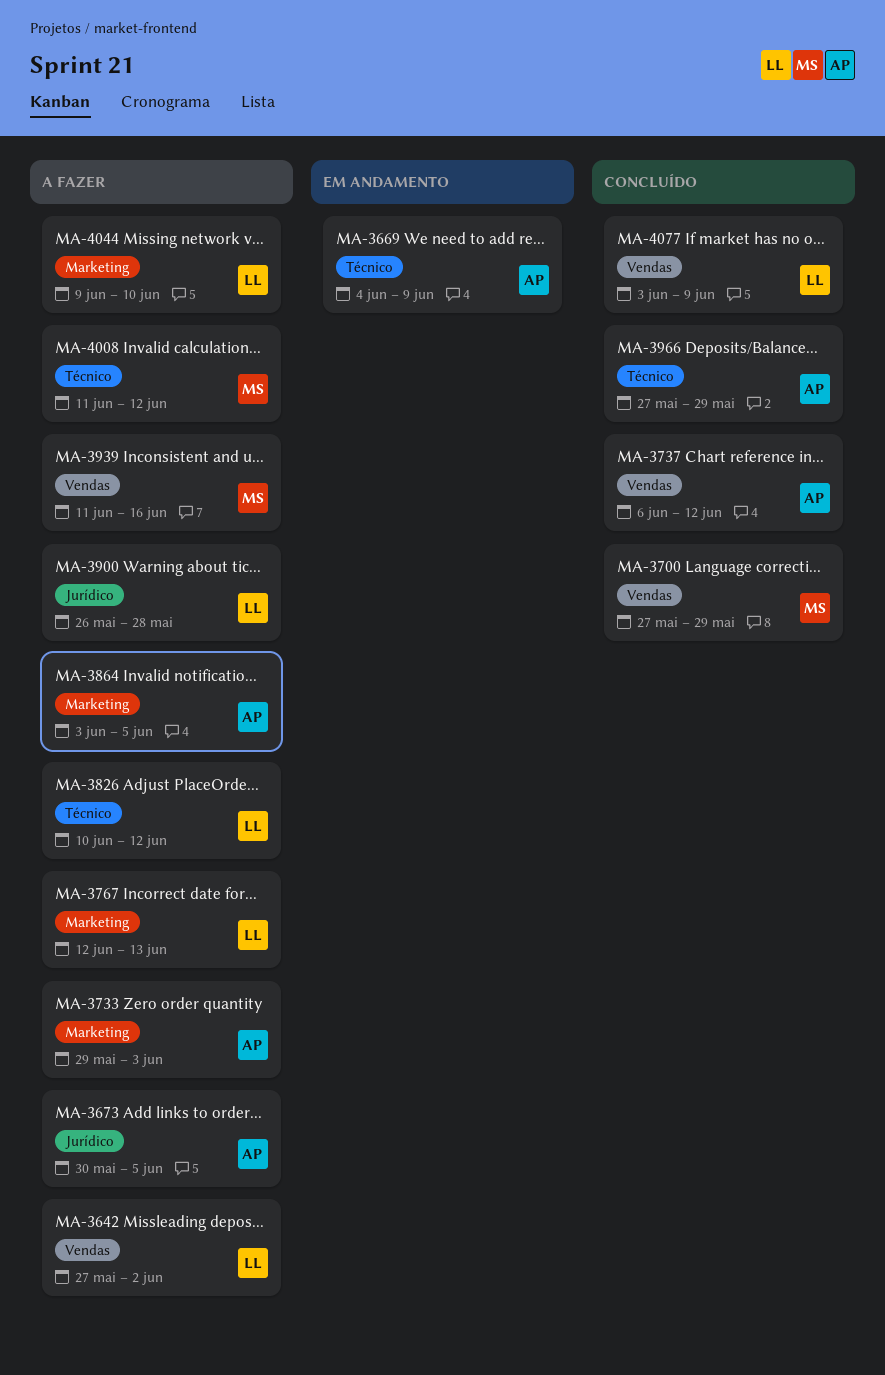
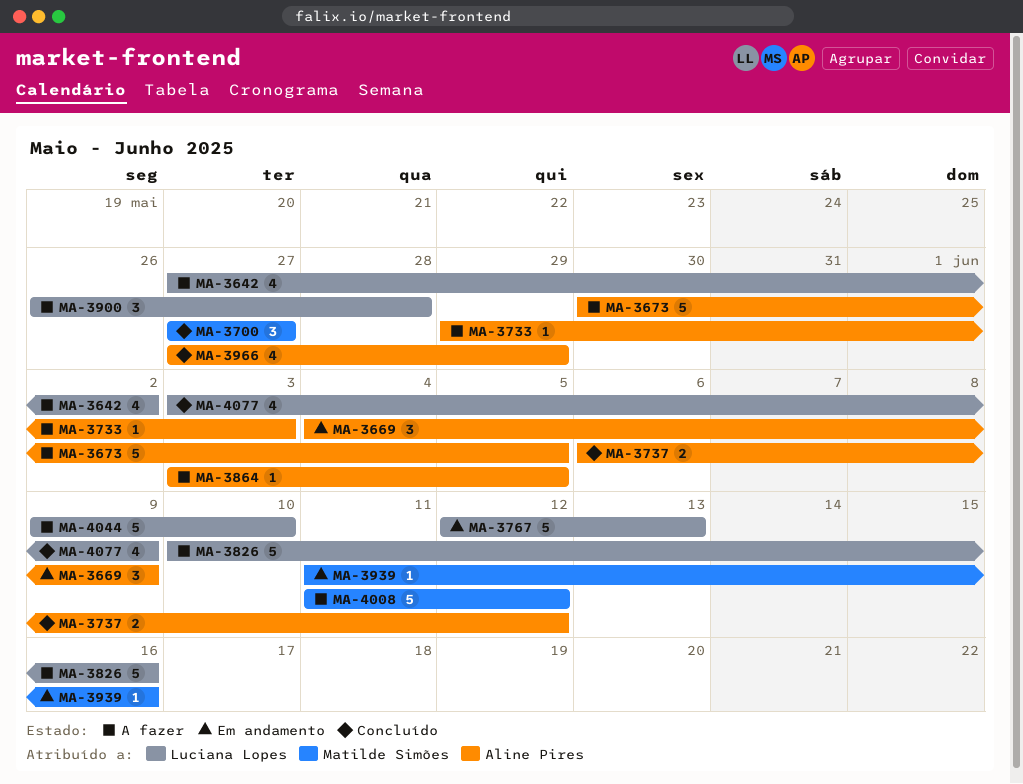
MA-3700, due: May 29 -> May 27
MA-3767, status: A fazer -> Em andamento
MA-3826, due: Jun 12 -> Jun 16
MA-3939, status: A fazer -> Em andamento

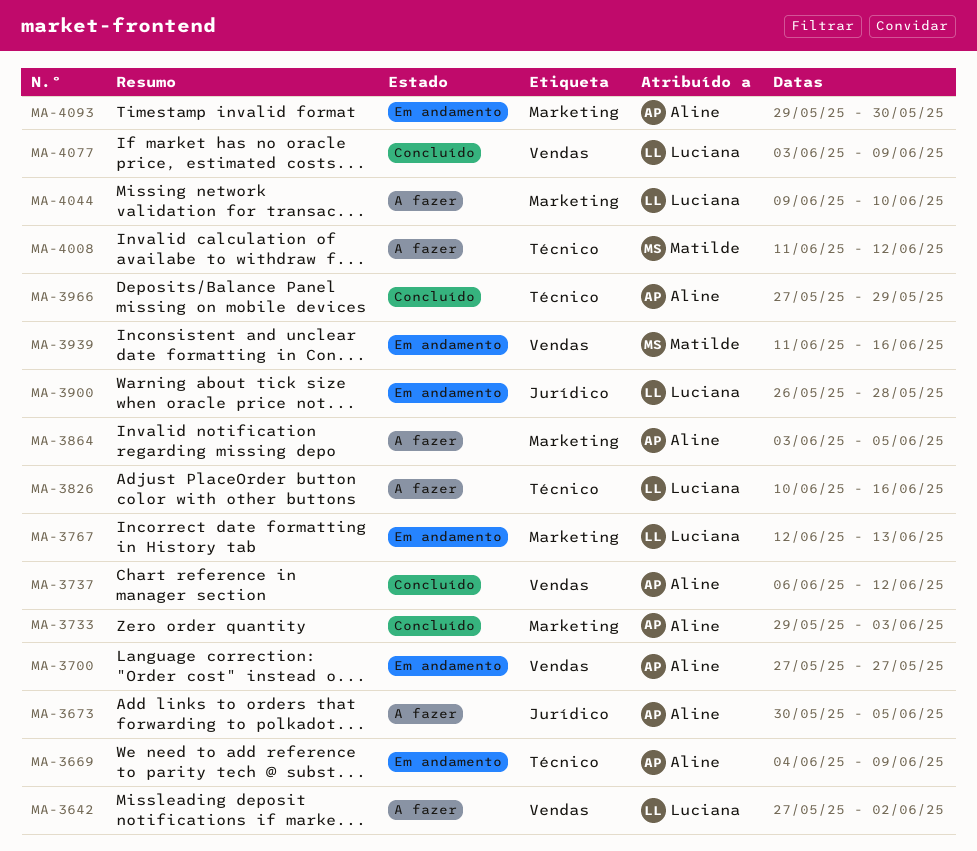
MA-3700, status: Concluído -> Em andamento
MA-3700, owner: Matilde Simões -> Aline Pires
MA-3733, status: A fazer -> Concluído
MA-3900, status: A fazer -> Em andamento
MA-4093: none -> present

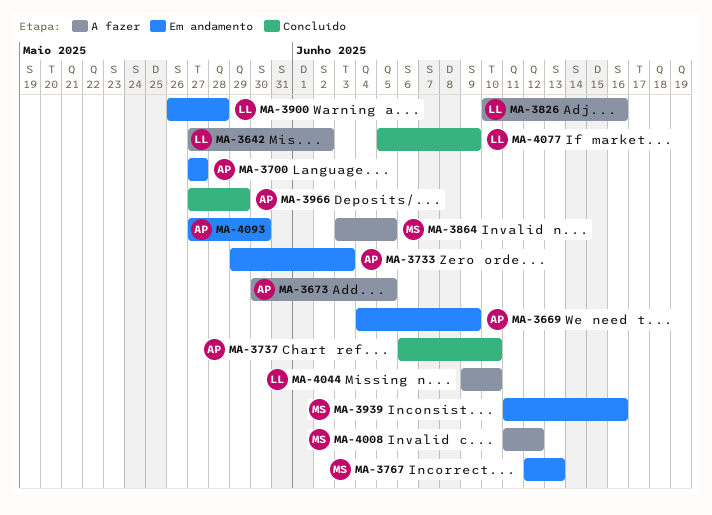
MA-3733, status: Concluído -> Em andamento
MA-3737, due: Jun 12 -> Jun 10
MA-3767, owner: Luciana -> Matilde
MA-3864, owner: Aline -> Matilde
MA-4077, start: Jun 3 -> Jun 5
MA-4093, start: May 29 -> May 27

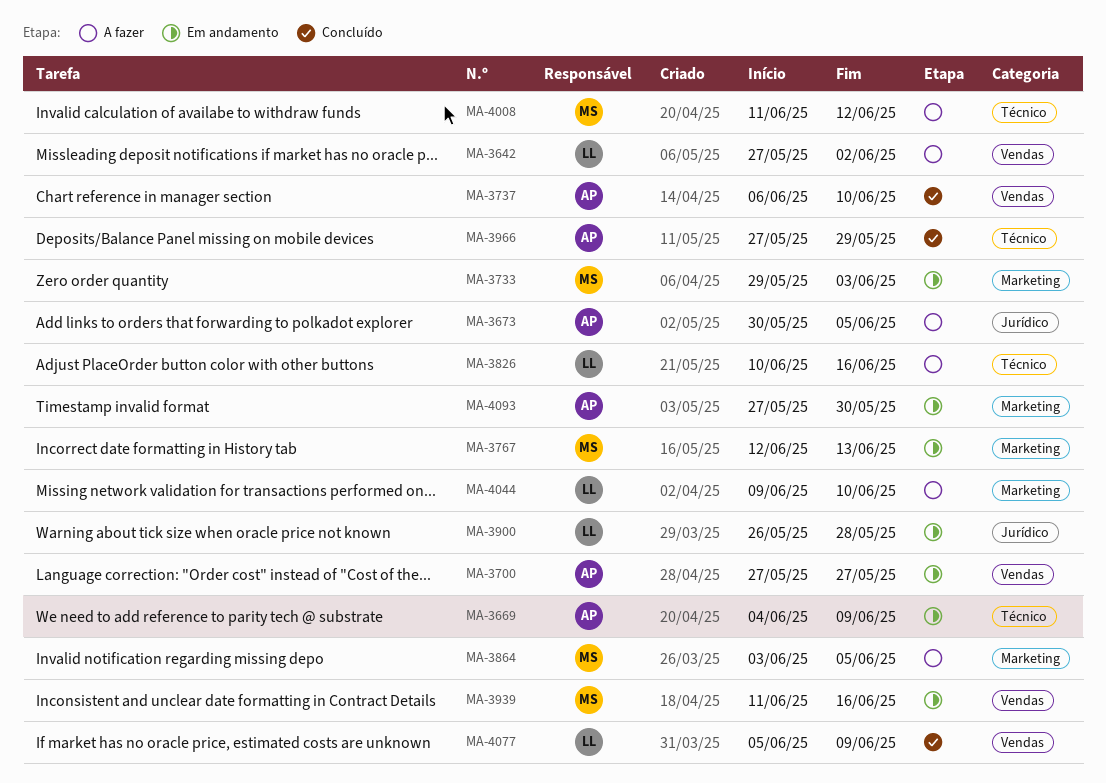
MA-3733, owner: AP -> MS

